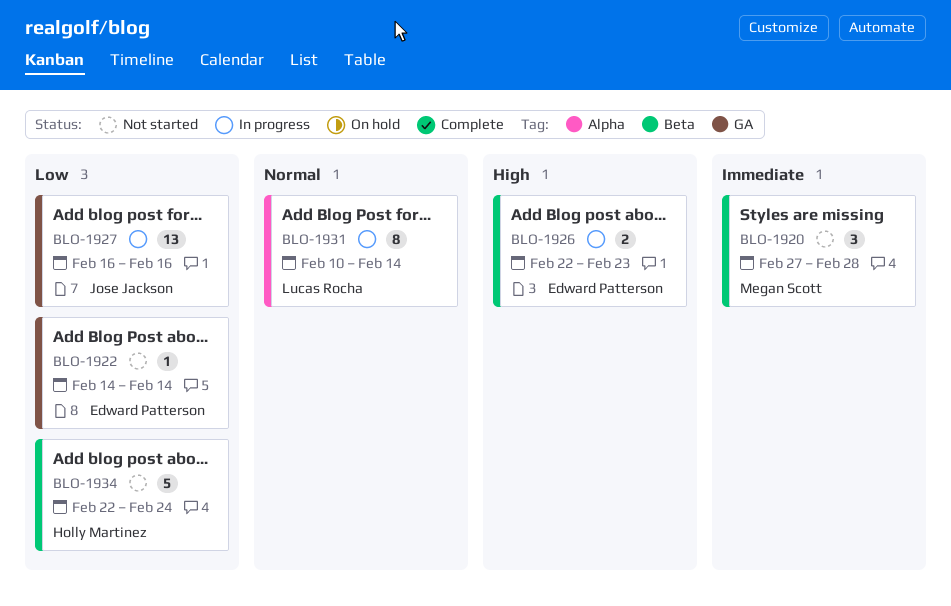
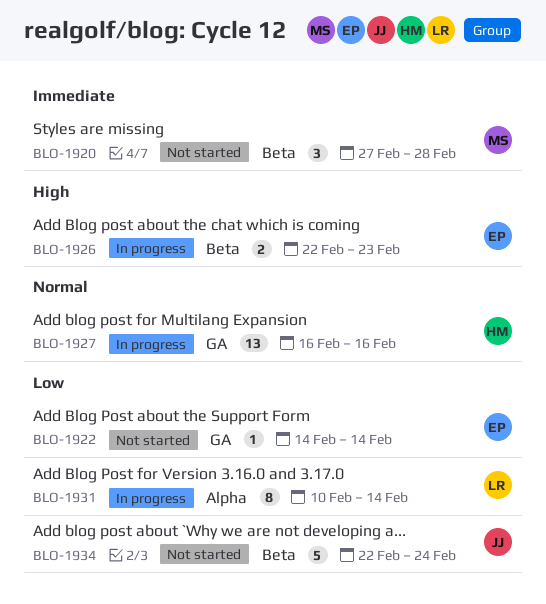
BLO-1927, owner: Jose Jackson -> Holly Martinez
BLO-1927, priority: Low -> Normal
BLO-1931, priority: Normal -> Low
BLO-1934, owner: Holly Martinez -> Jose Jackson

